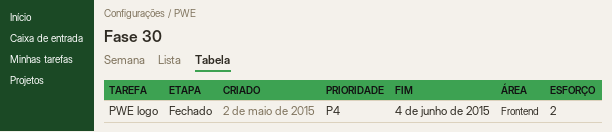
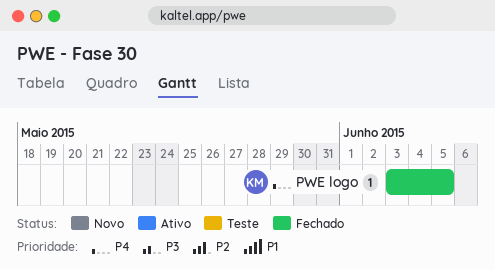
PWE logo, estimate: 2 -> 1
PWE logo, due: Jun 4 -> Jun 5

